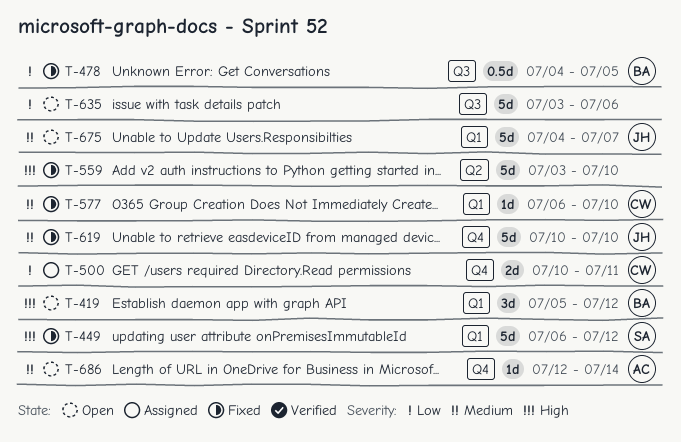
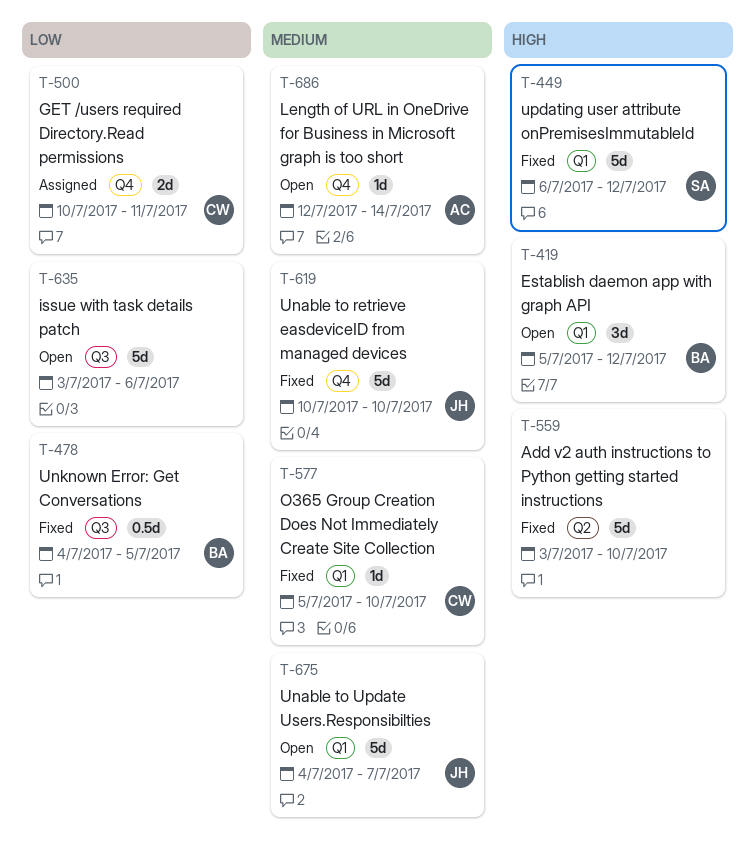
T-577, start: Jul 6 -> Jul 5

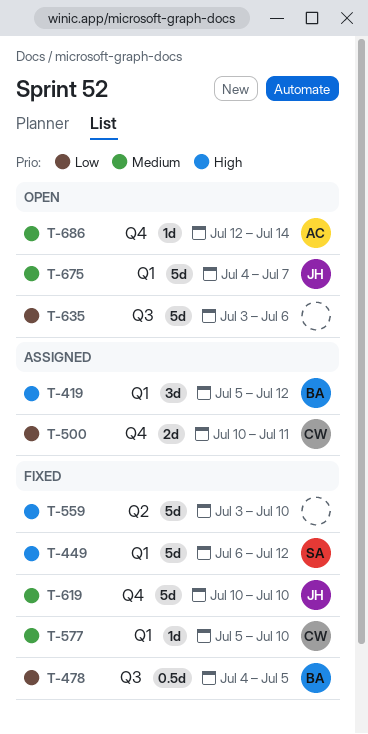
T-419, status: Open -> Assigned

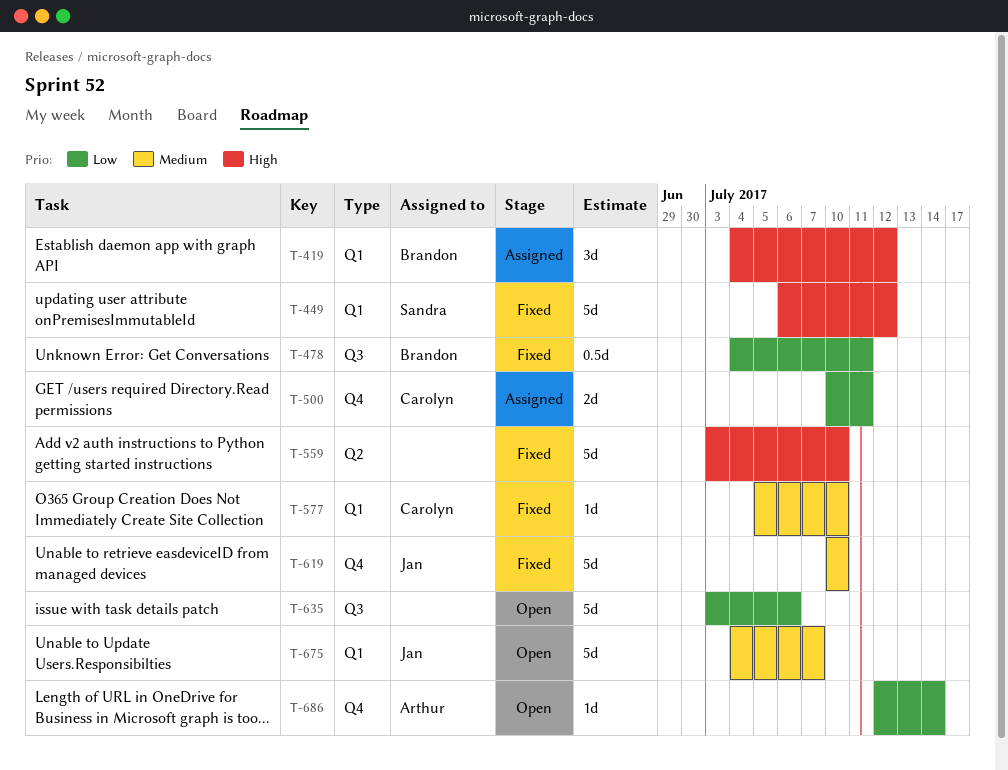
T-419, start: Jul 5 -> Jul 4
T-478, due: Jul 5 -> Jul 11
T-686, priority: Medium -> Low

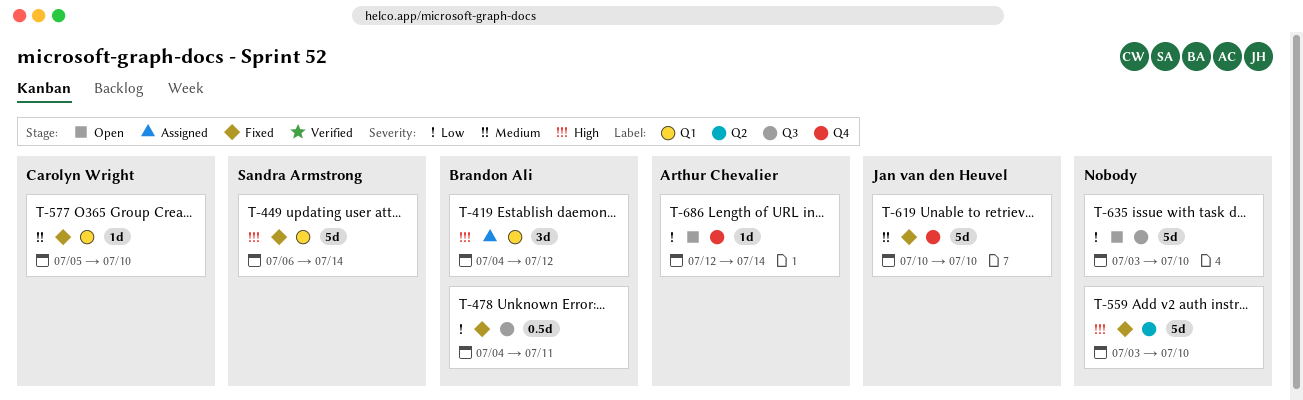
T-449, due: Jul 12 -> Jul 14
T-500: present -> none
T-635, due: Jul 6 -> Jul 10
T-675: present -> none

